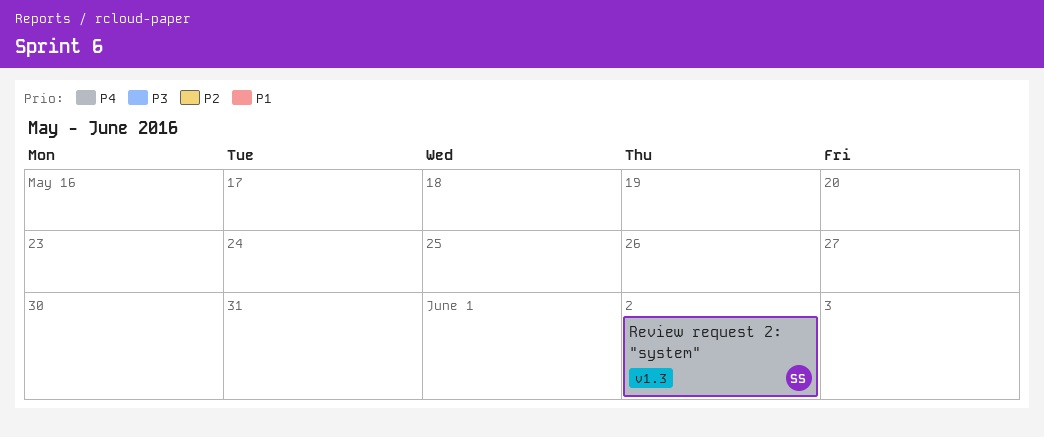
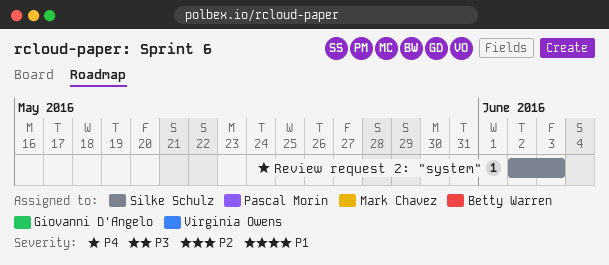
Review request 2: "system", due: Jun 2 -> Jun 3

